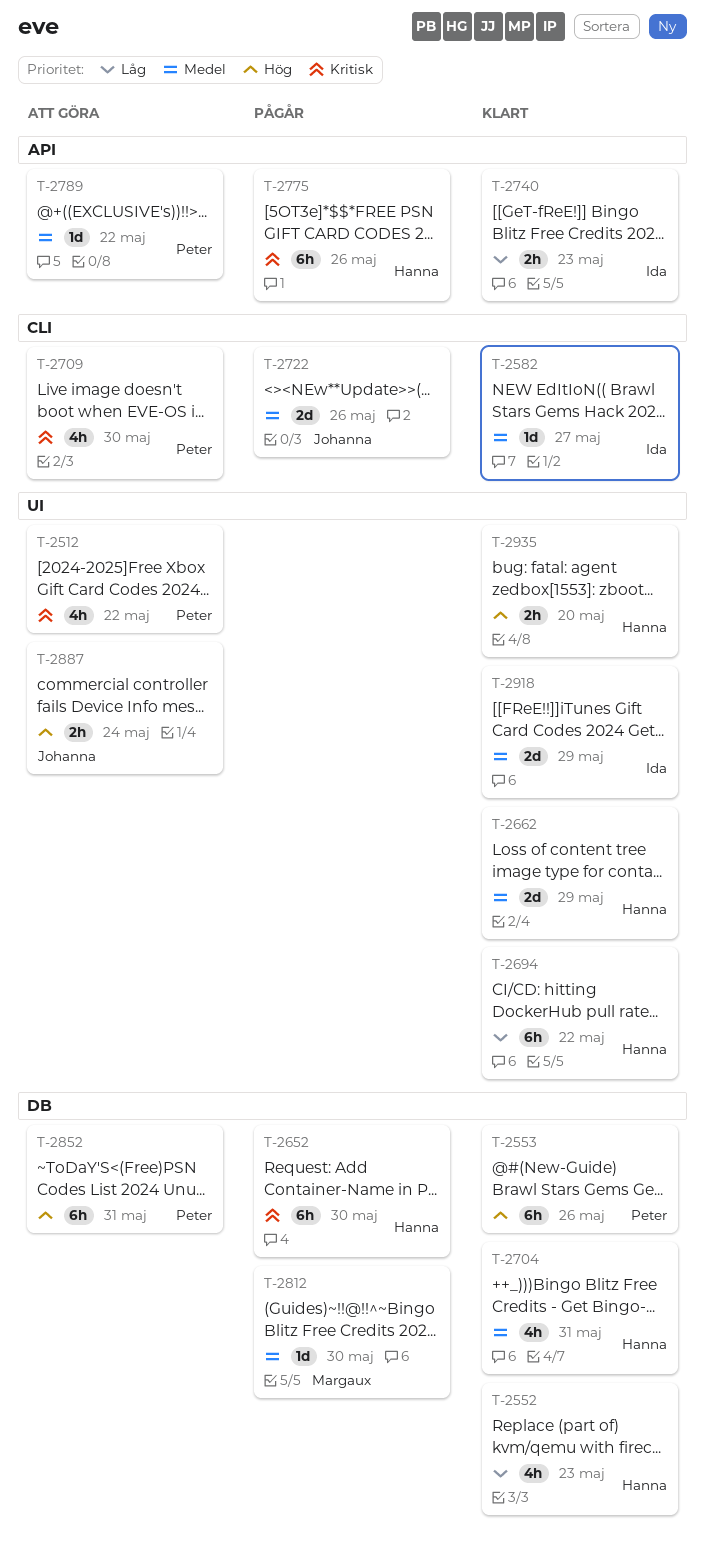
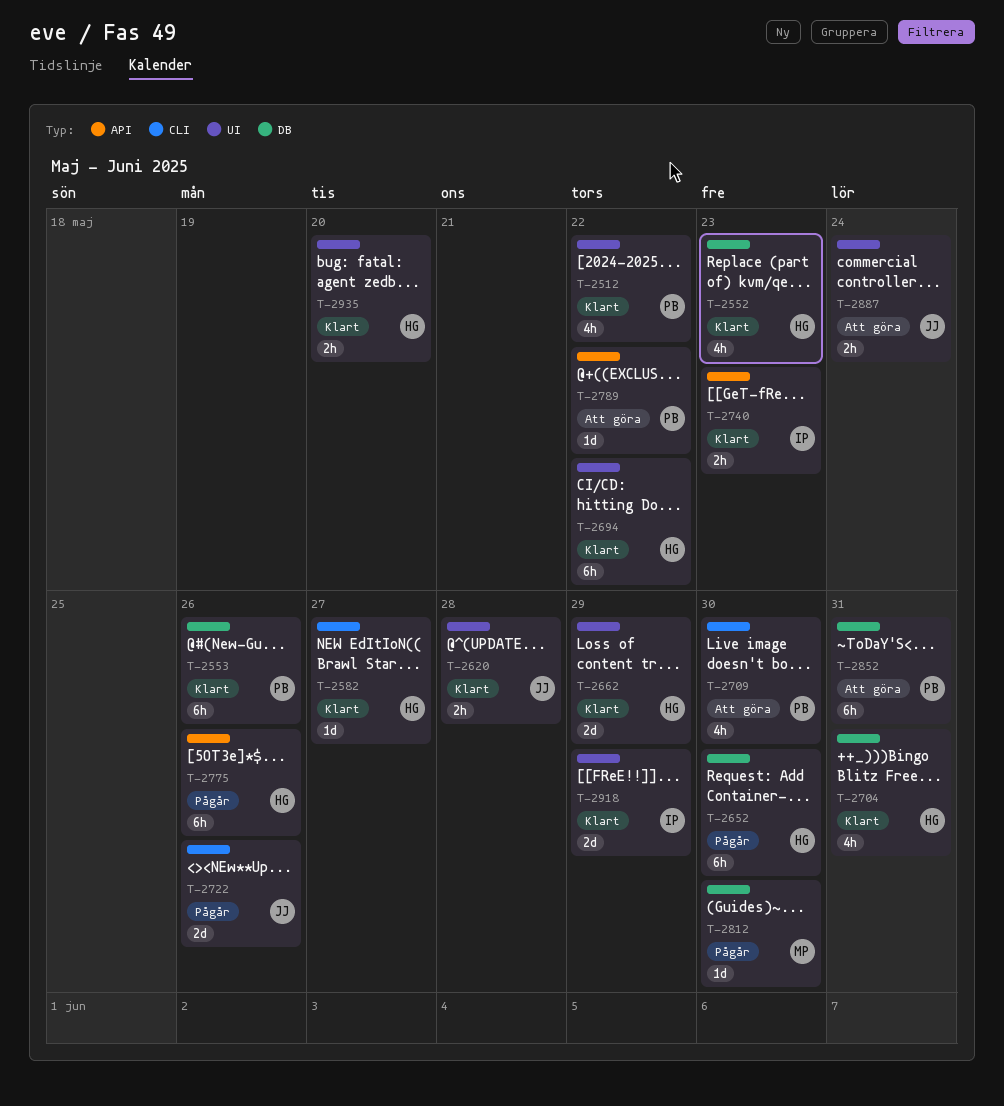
T-2512, status: Att göra -> Klart
T-2582, owner: Ida -> Hanna
T-2620: none -> present

